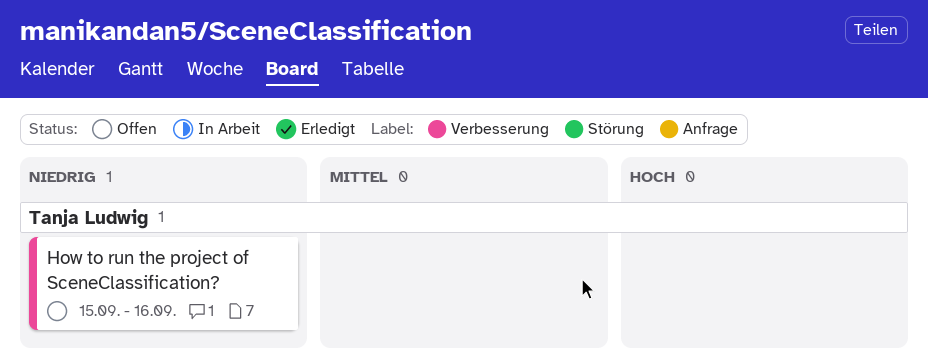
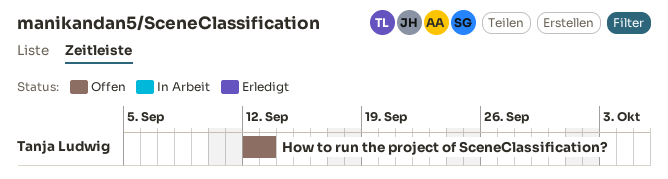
How to run the project of SceneClassification?, start: Sep 15 -> Sep 12
How to run the project of SceneClassification?, due: Sep 16 -> Sep 13

